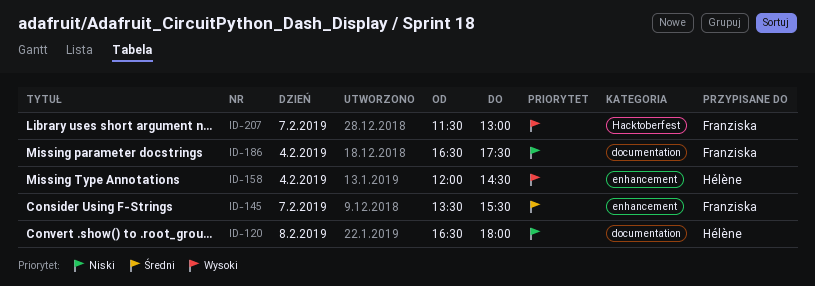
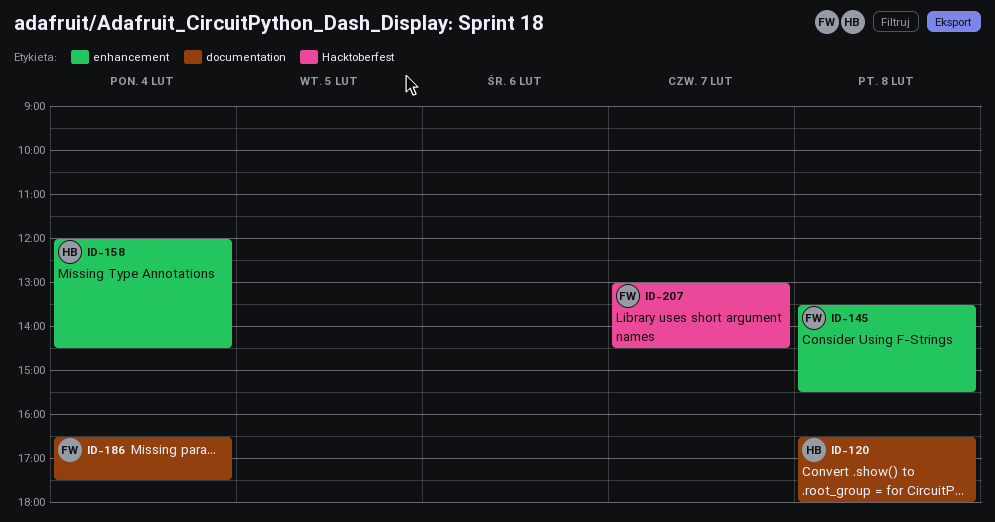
ID-145, day: Feb 7 -> Feb 8
ID-207, begins: 11:30 -> 13:00
ID-207, ends: 13:00 -> 14:30

